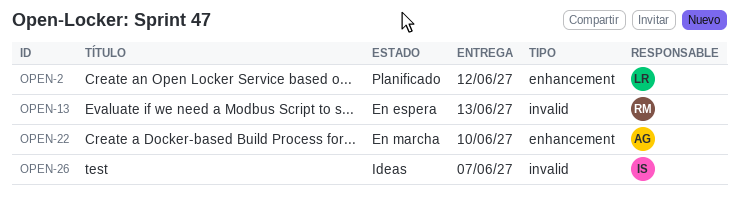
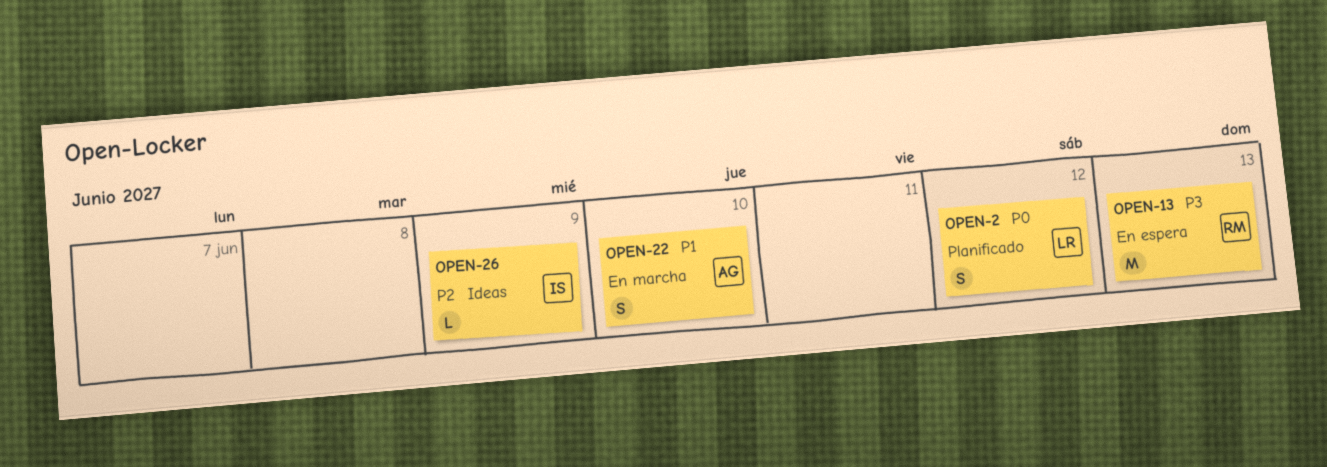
OPEN-26, due: Jun 7 -> Jun 9

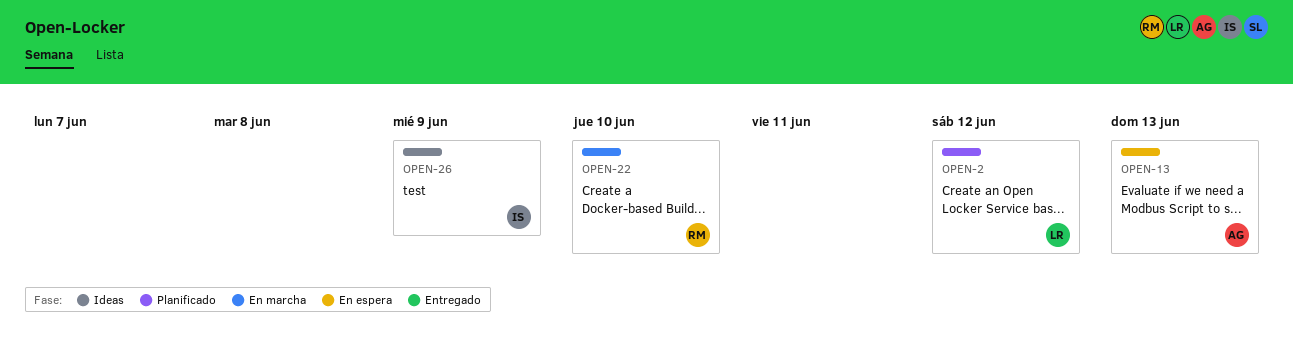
OPEN-13, owner: RM -> AG
OPEN-22, owner: AG -> RM

